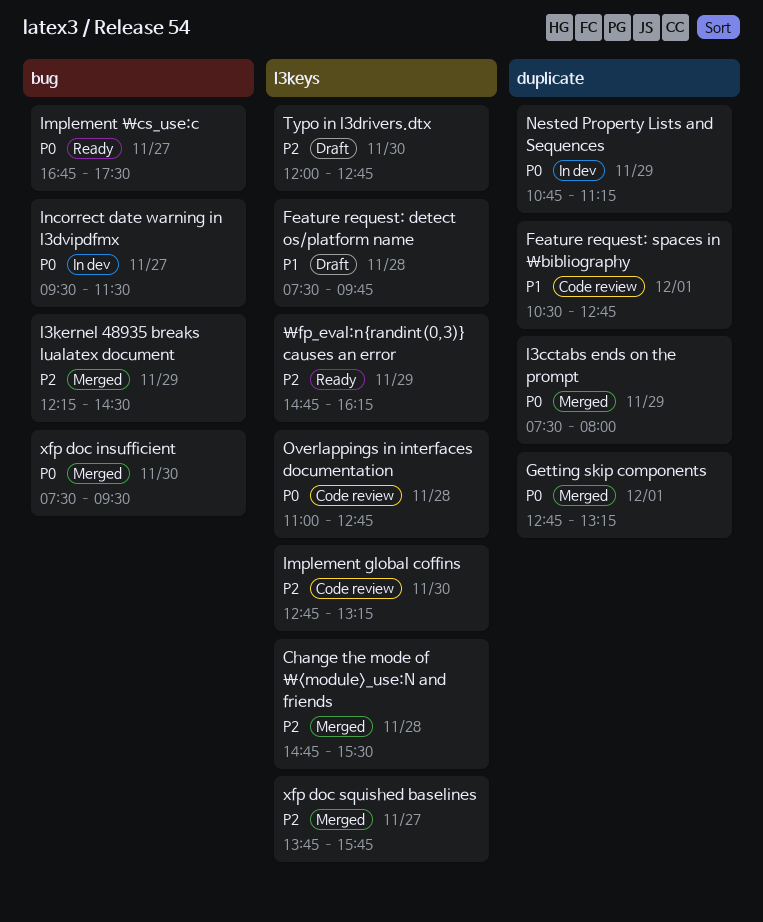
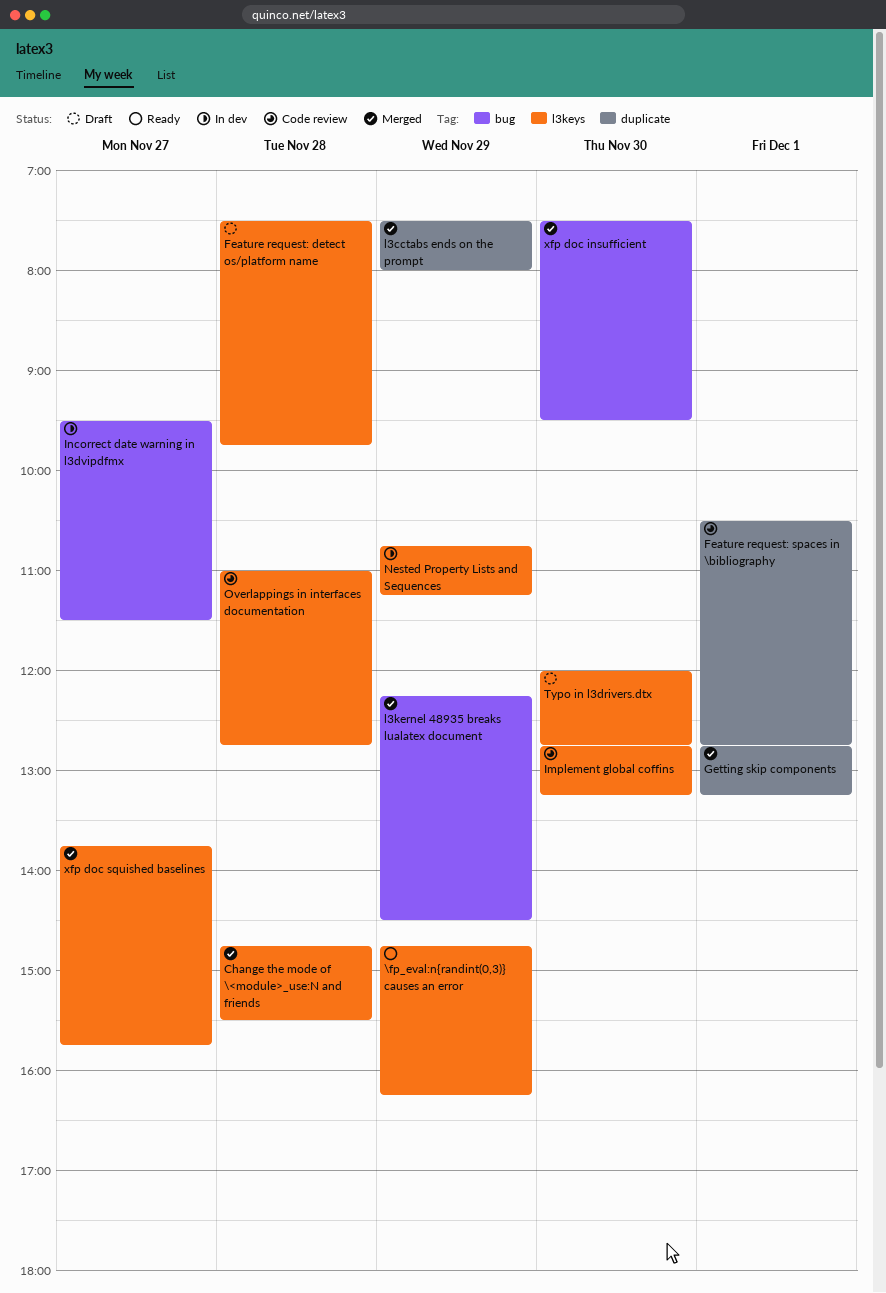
Implement \cs_use:c: present -> none
Nested Property Lists and Sequences, label: duplicate -> l3keys

